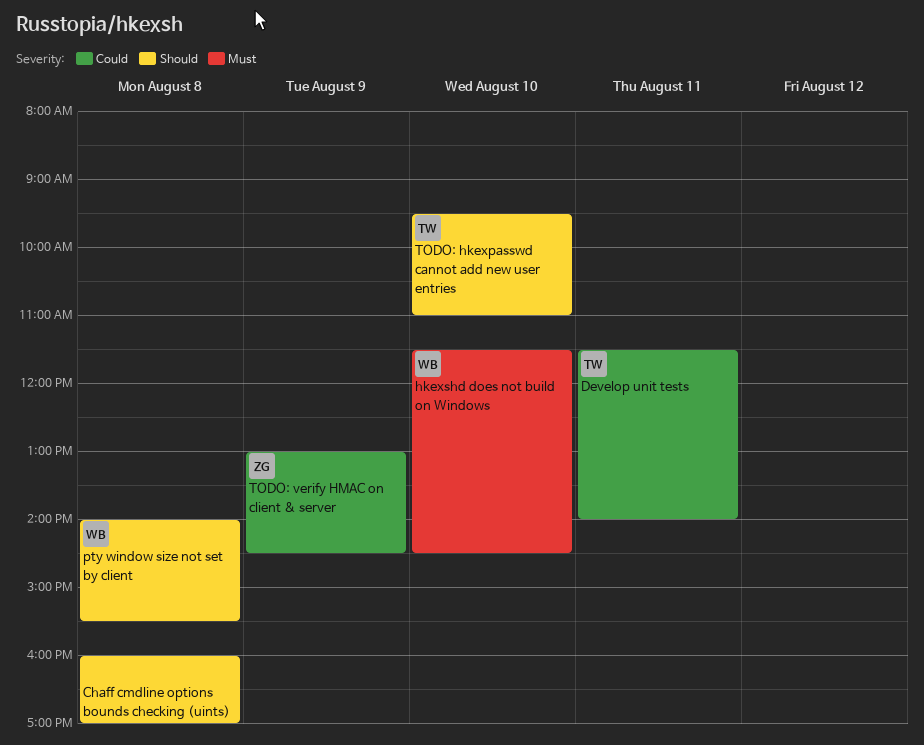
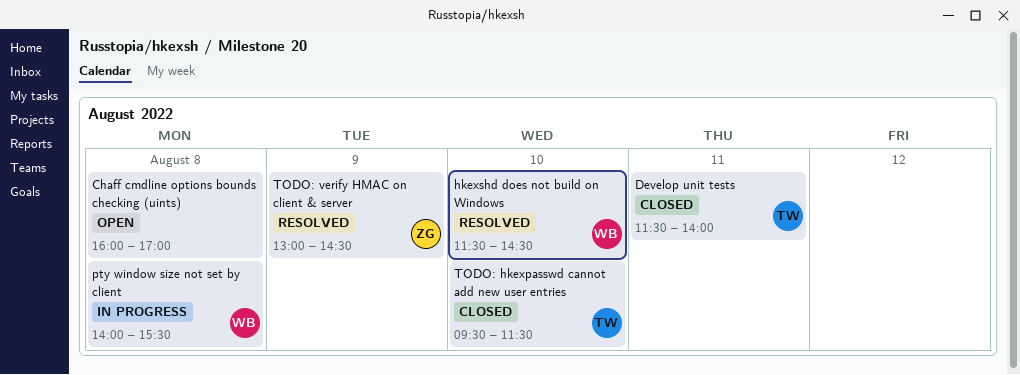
TODO: hkexpasswd cannot add new user entries, ends: 11:00 -> 11:30

